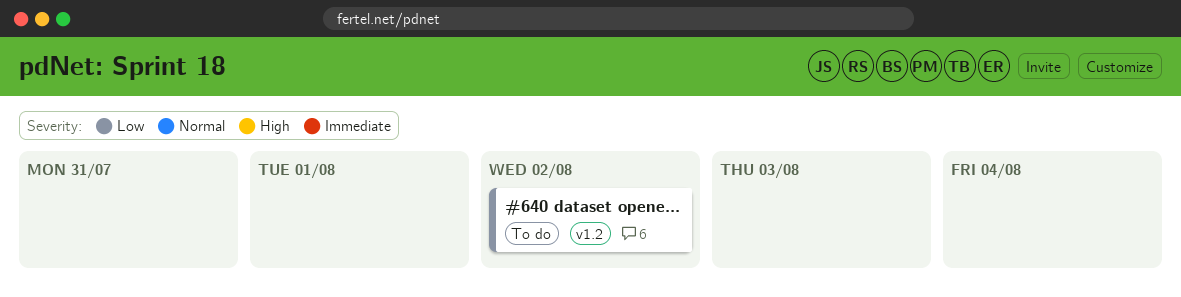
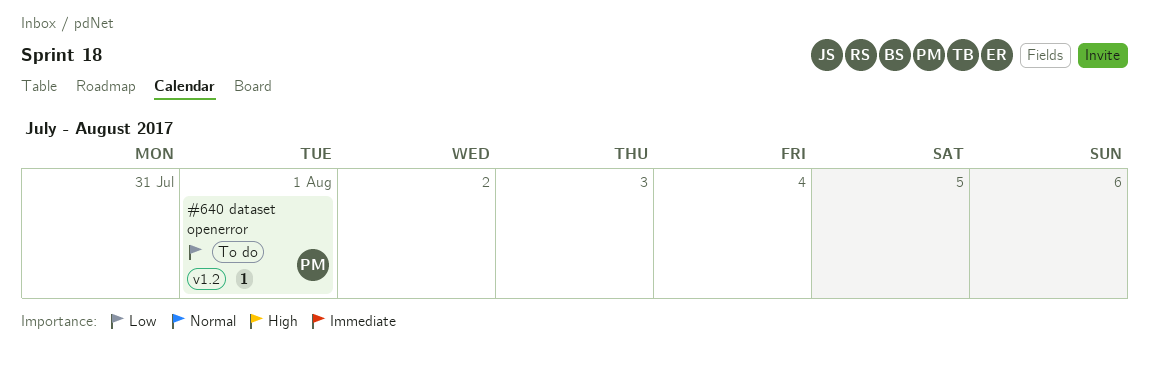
#640, due: Aug 2 -> Aug 1

